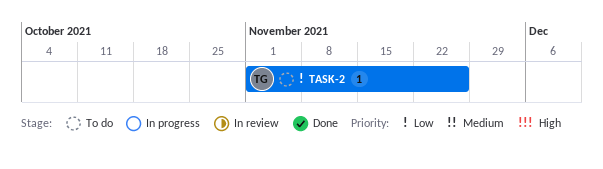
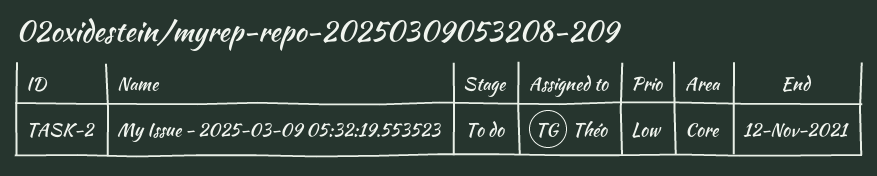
TASK-2, due: Nov 26 -> Nov 12

